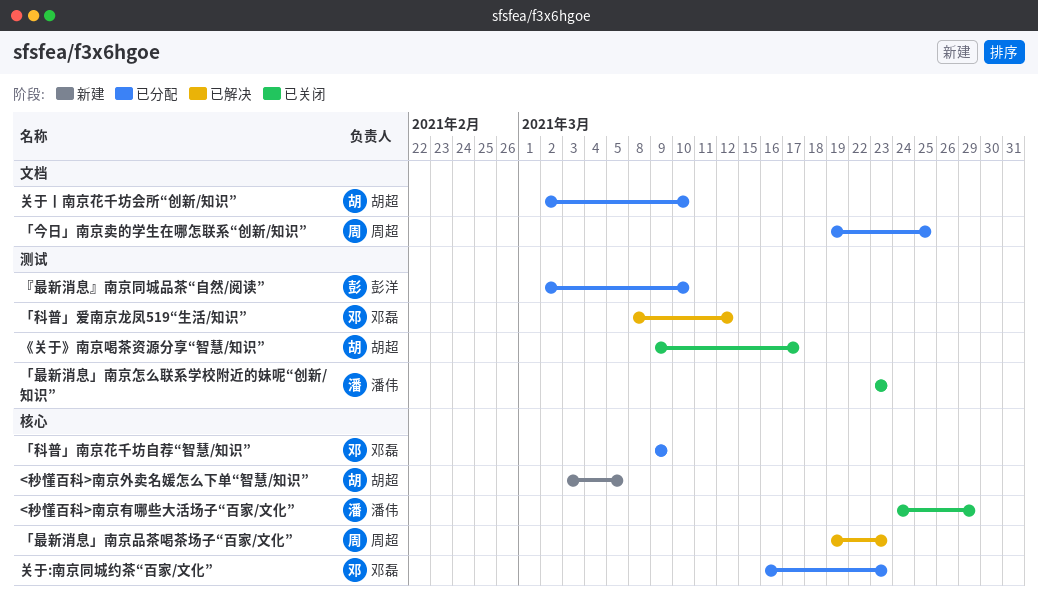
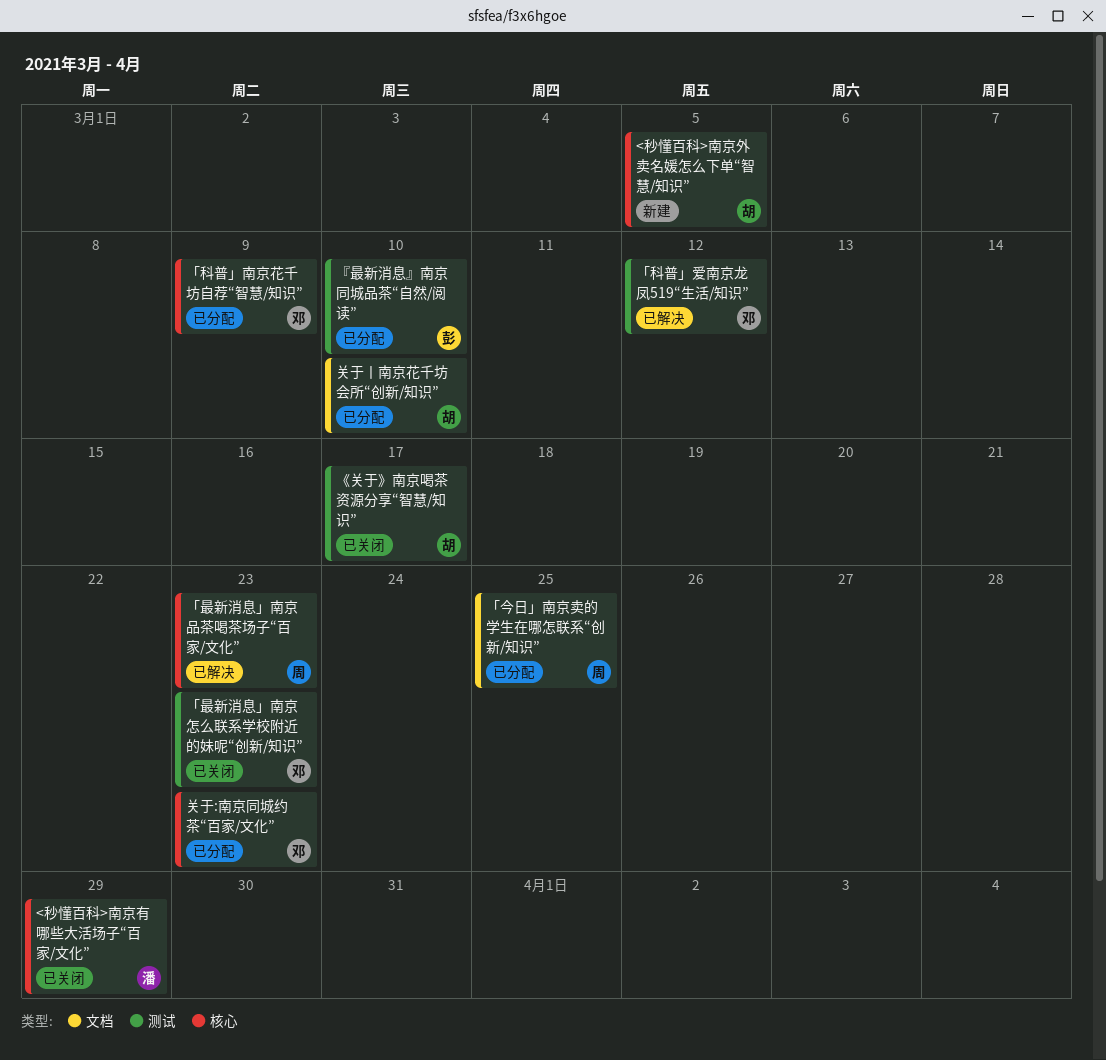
「最新消息」南京怎么联系学校附近的妹呢“创新/知识”, owner: 潘伟 -> 邓磊

